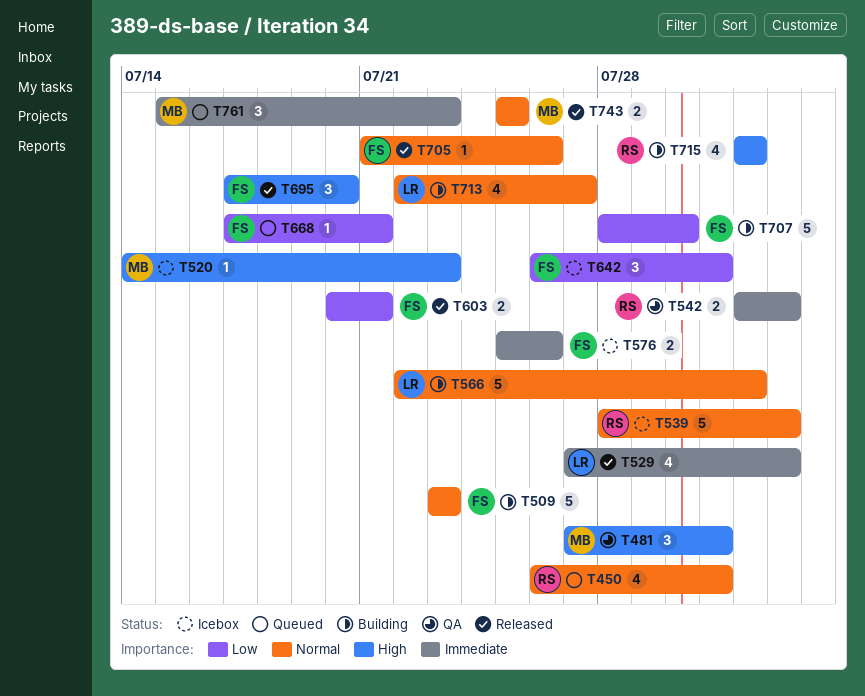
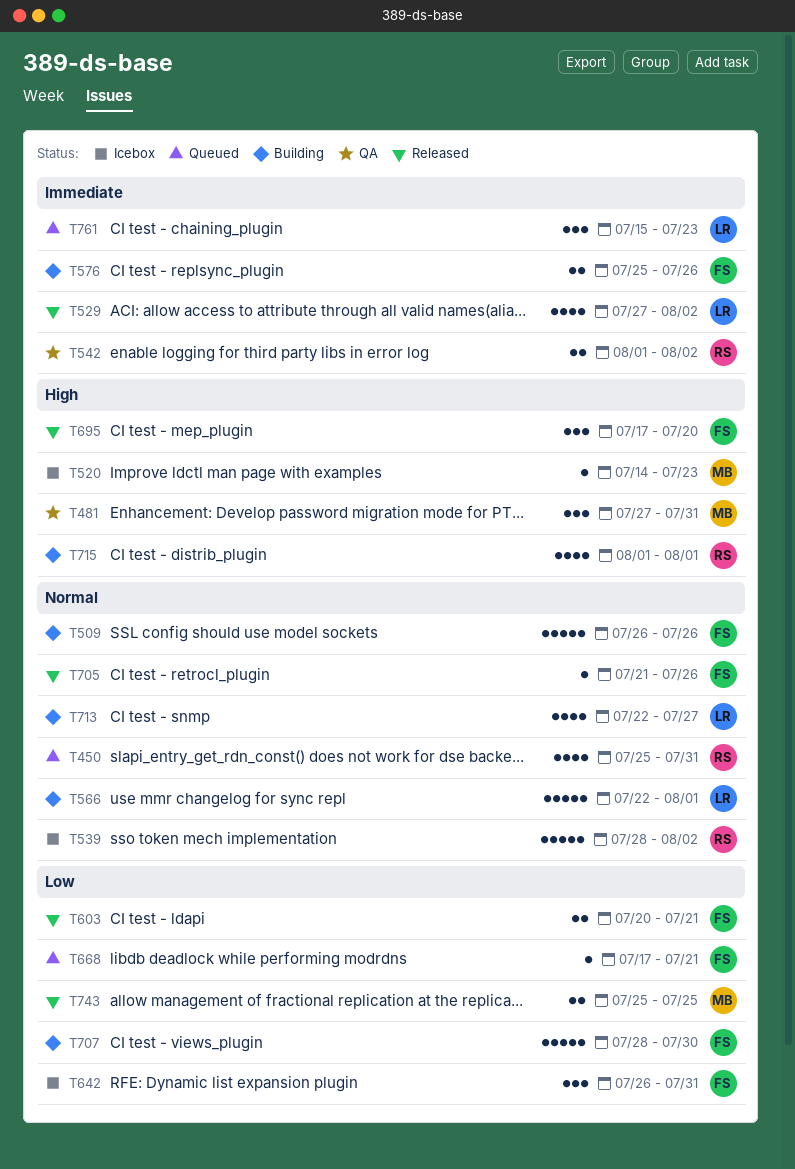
T450, start: Jul 26 -> Jul 25
T509, start: Jul 23 -> Jul 26
T509, due: Jul 23 -> Jul 26
T576, status: Icebox -> Building
T743, priority: Normal -> Low
T761, owner: MB -> LR

